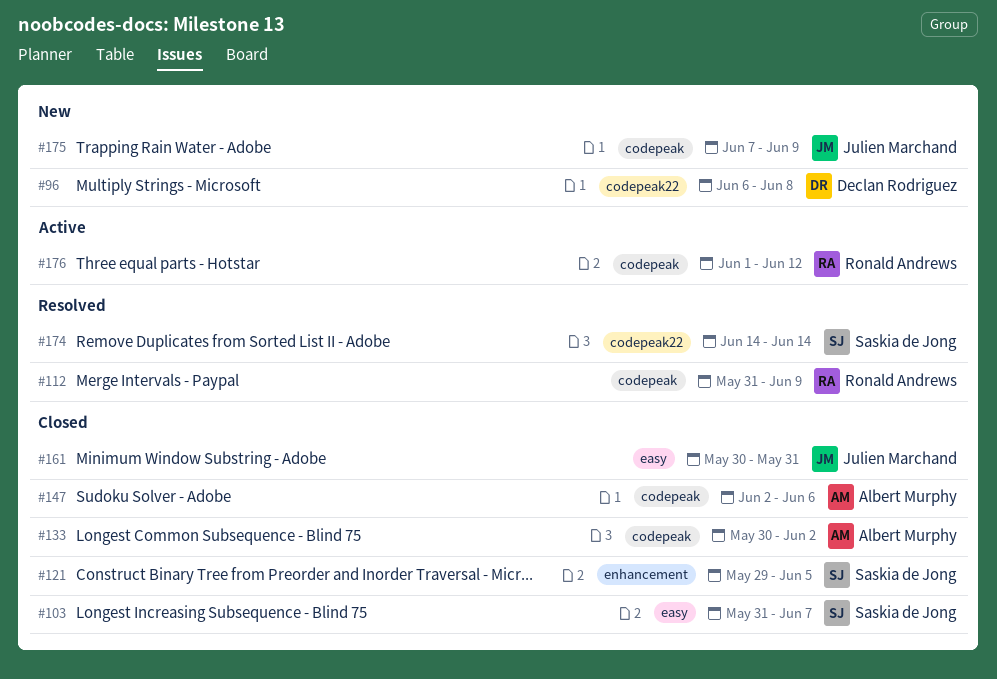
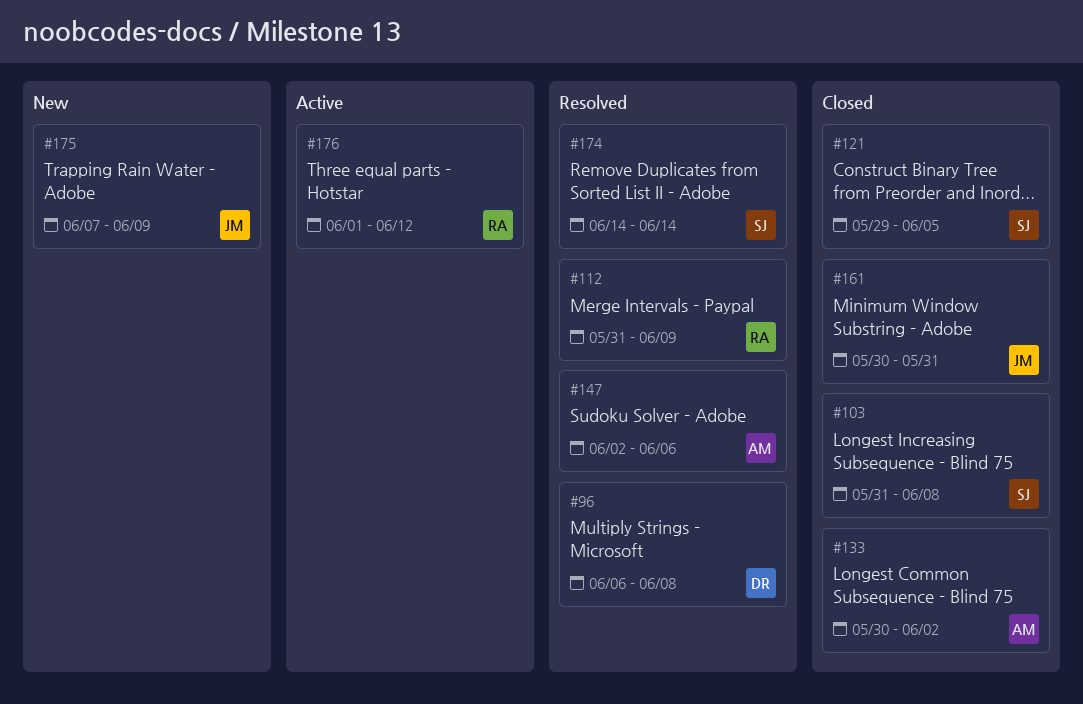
#96, status: New -> Resolved
#103, due: Jun 7 -> Jun 8
#147, status: Closed -> Resolved

